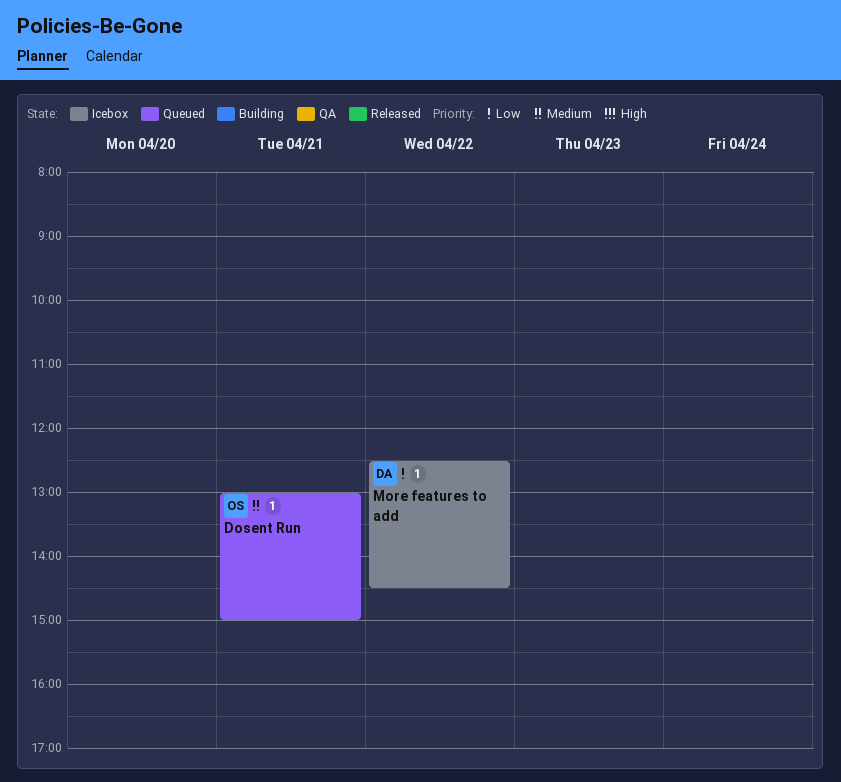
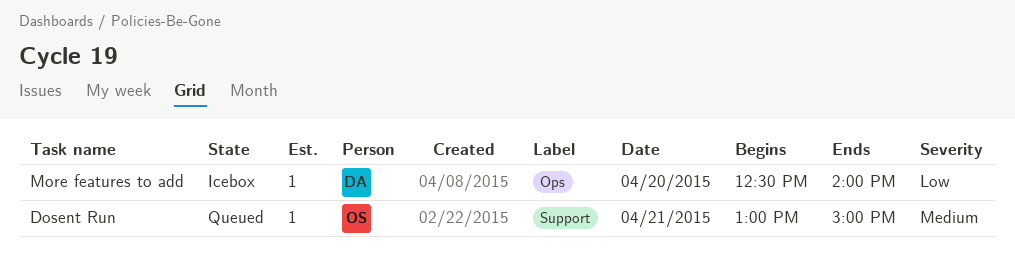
More features to add, day: Apr 22 -> Apr 20
More features to add, ends: 14:30 -> 14:00

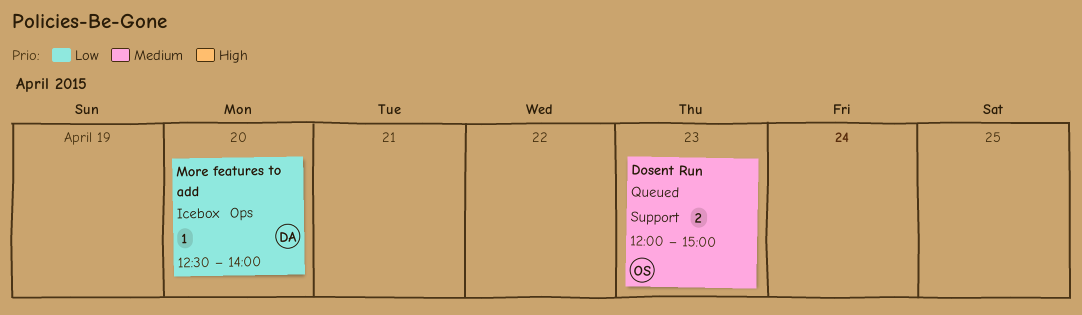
Dosent Run, estimate: 1 -> 2
Dosent Run, day: Apr 21 -> Apr 23
Dosent Run, begins: 13:00 -> 12:00

